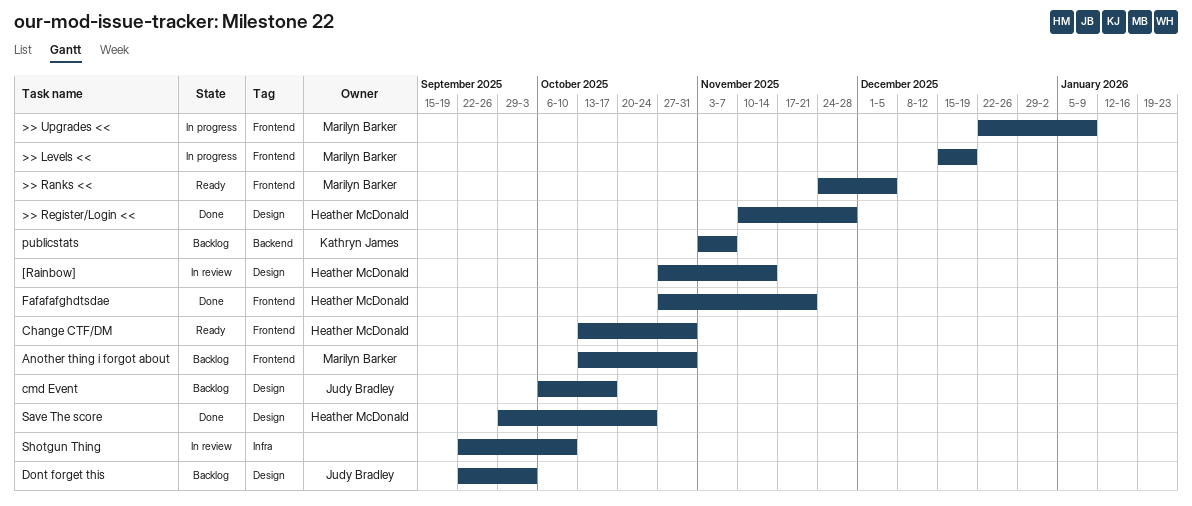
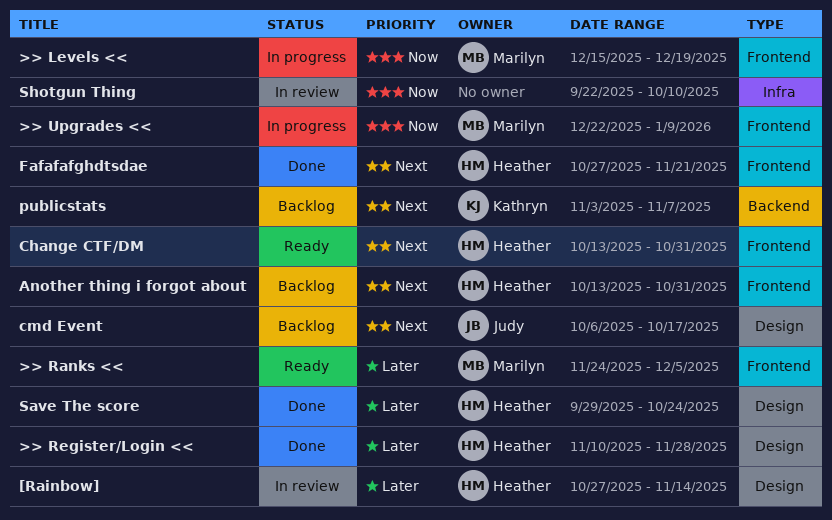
Another thing i forgot about, owner: Marilyn Barker -> Heather McDonald
Dont forget this: present -> none

